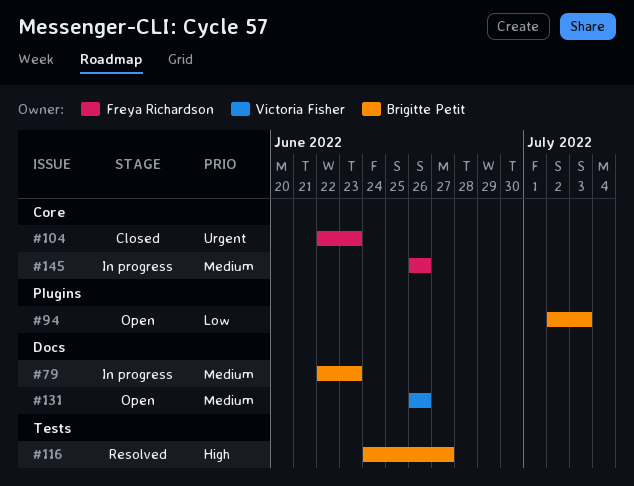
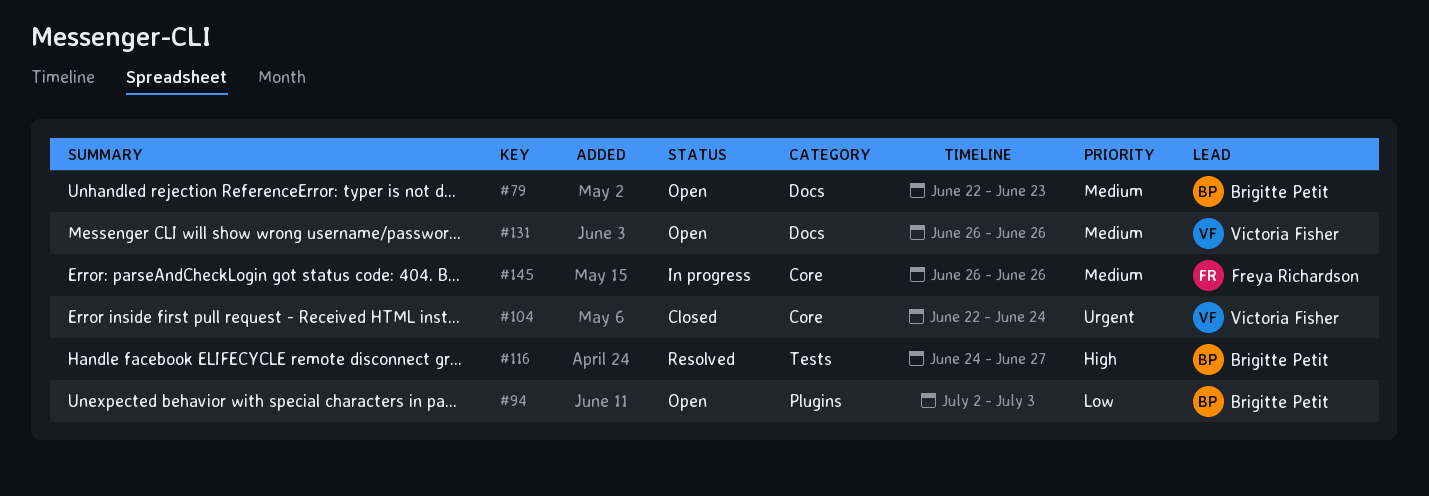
#79, status: In progress -> Open
#104, owner: Freya Richardson -> Victoria Fisher
#104, due: Jun 23 -> Jun 24

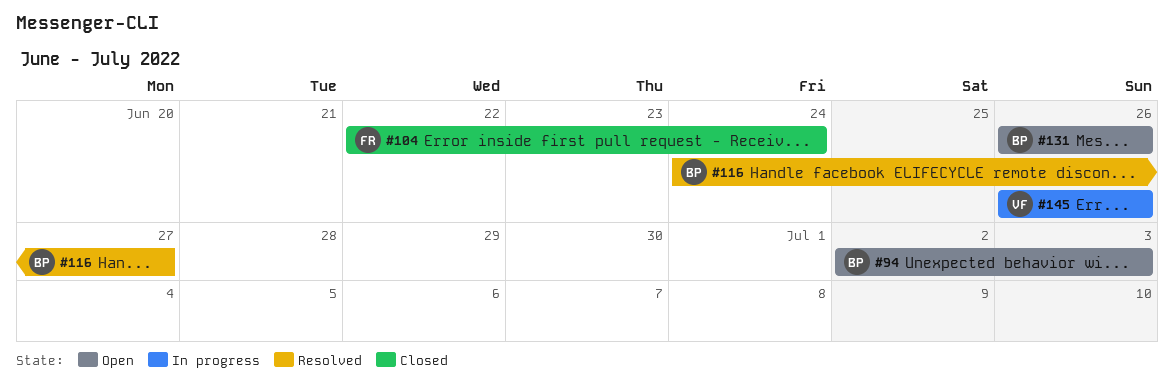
#79: present -> none
#104, owner: Victoria Fisher -> Freya Richardson
#131, owner: Victoria Fisher -> Brigitte Petit
#145, owner: Freya Richardson -> Victoria Fisher

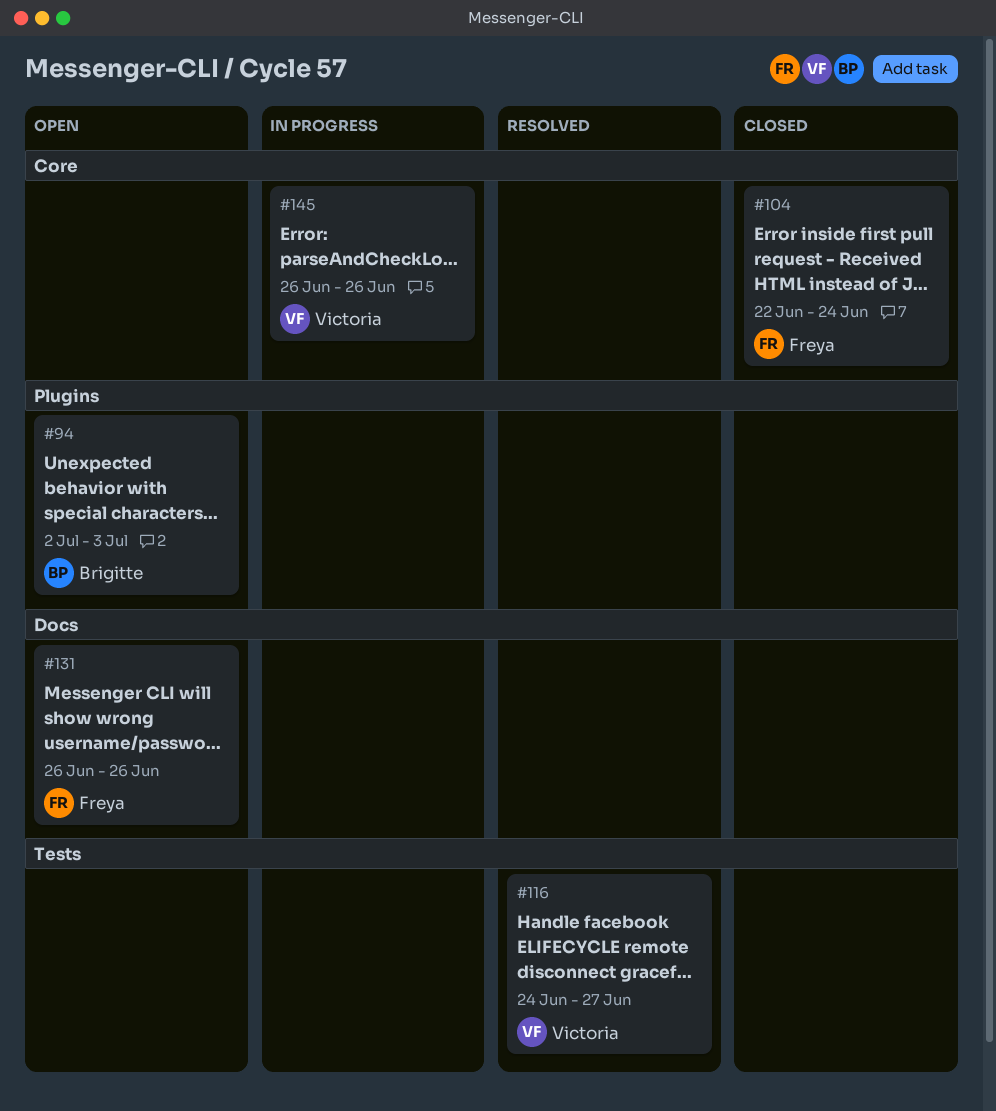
#116, owner: Brigitte -> Victoria
#131, owner: Brigitte -> Freya

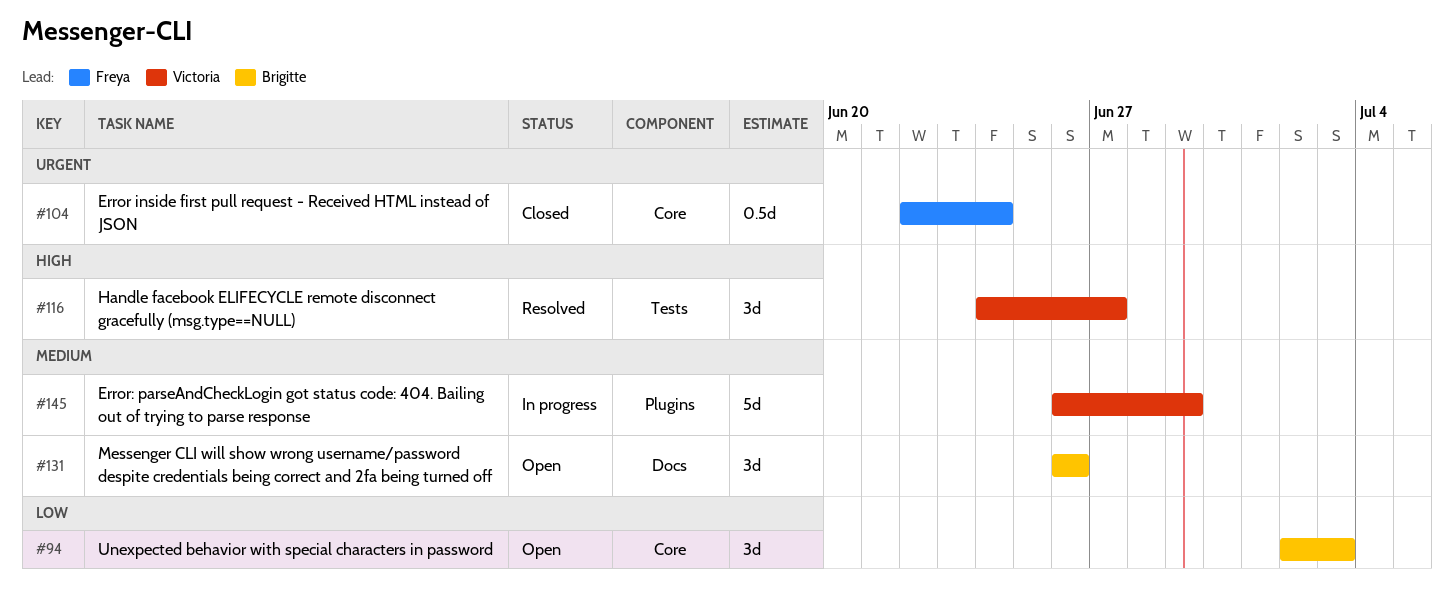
#94, label: Plugins -> Core
#131, owner: Freya -> Brigitte
#145, label: Core -> Plugins
#145, due: Jun 26 -> Jun 29

